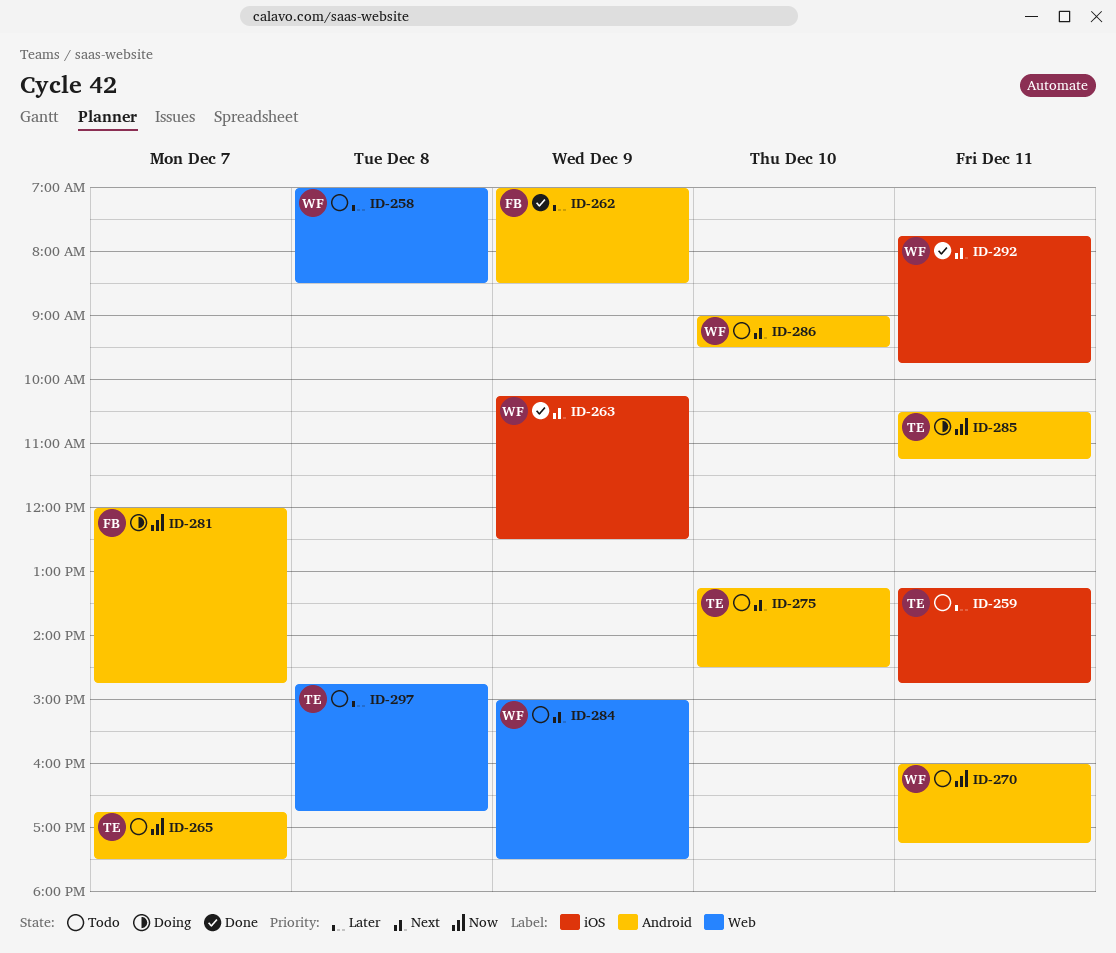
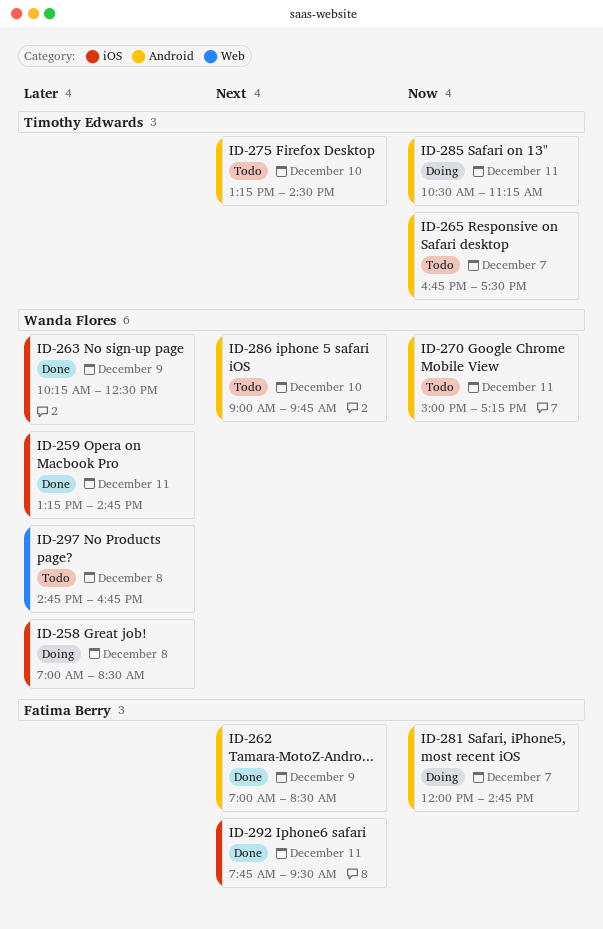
ID-258, status: Todo -> Doing
ID-258, label: Web -> iOS
ID-259, status: Todo -> Done
ID-259, owner: Timothy Edwards -> Wanda Flores
ID-262, priority: Later -> Next
ID-263, priority: Next -> Later
ID-270, begins: 16:00 -> 15:00
ID-284: present -> none
ID-286, ends: 09:30 -> 09:45
ID-292, owner: Wanda Flores -> Fatima Berry
ID-292, ends: 09:45 -> 09:30
ID-297, owner: Timothy Edwards -> Wanda Flores

